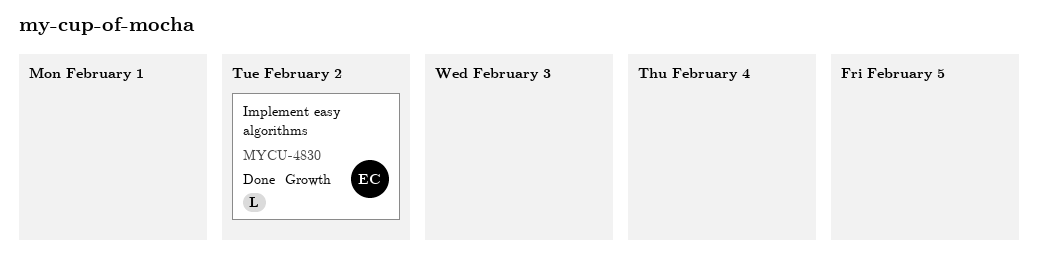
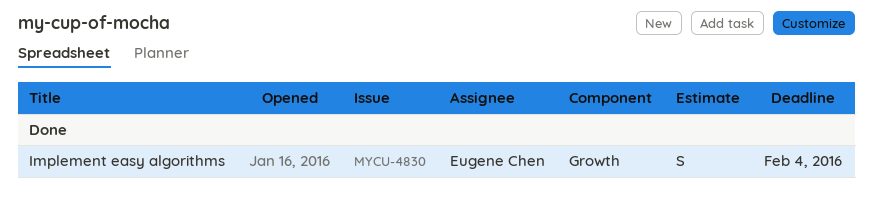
MYCU-4830, estimate: L -> S
MYCU-4830, due: Feb 2 -> Feb 4

